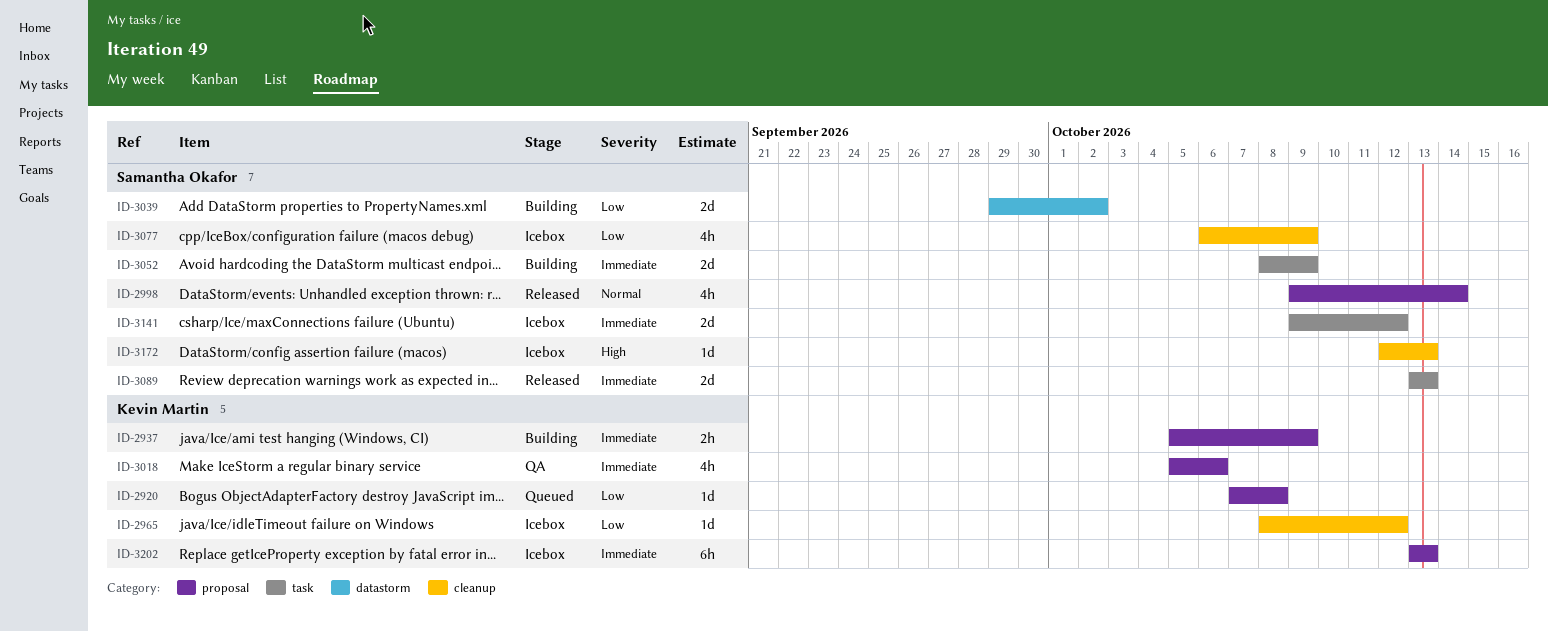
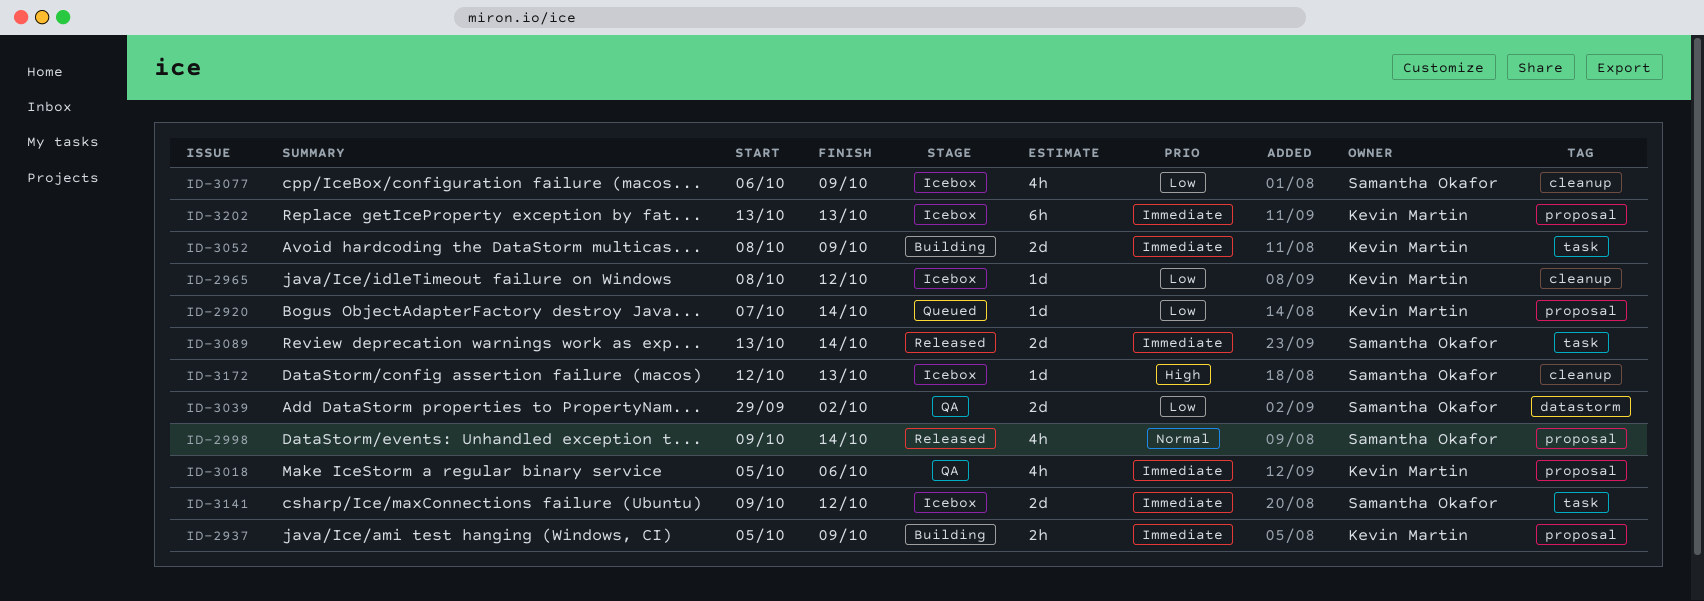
ID-2920, due: Oct 8 -> Oct 14
ID-3039, status: Building -> QA
ID-3052, owner: Samantha Okafor -> Kevin Martin
ID-3089, due: Oct 13 -> Oct 14

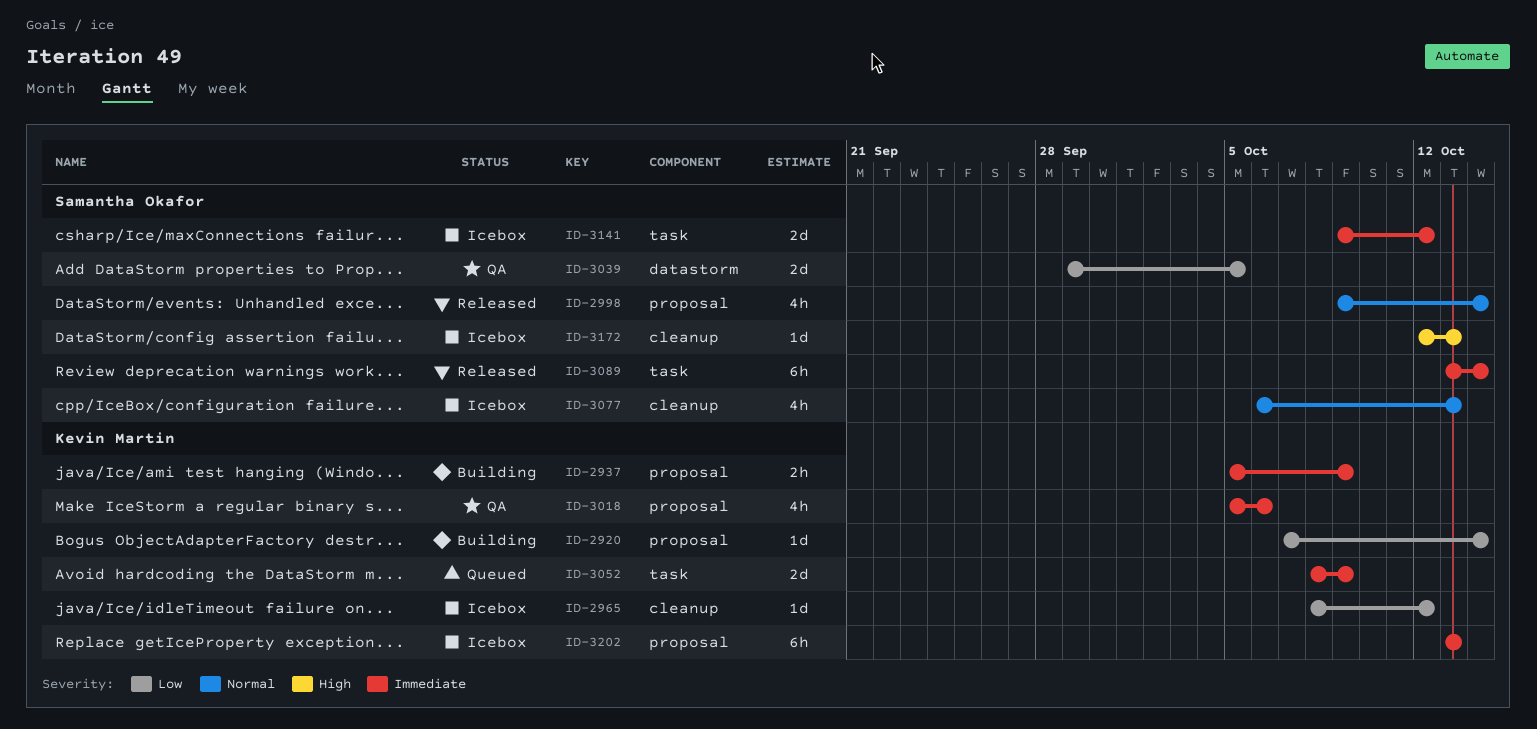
ID-2920, status: Queued -> Building
ID-3039, due: Oct 2 -> Oct 5
ID-3052, status: Building -> Queued
ID-3077, priority: Low -> Normal
ID-3077, due: Oct 9 -> Oct 13
ID-3089, estimate: 2d -> 6h

